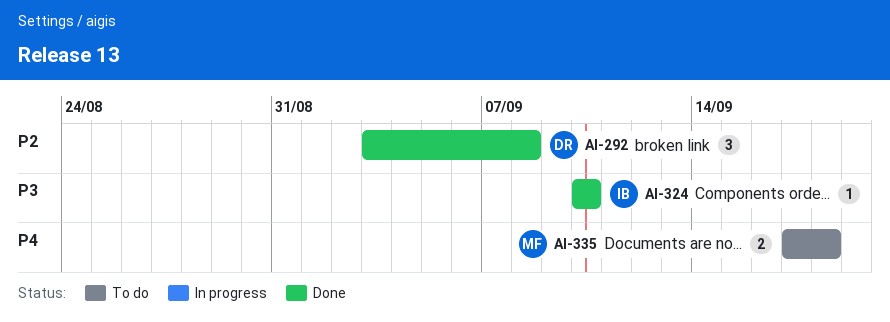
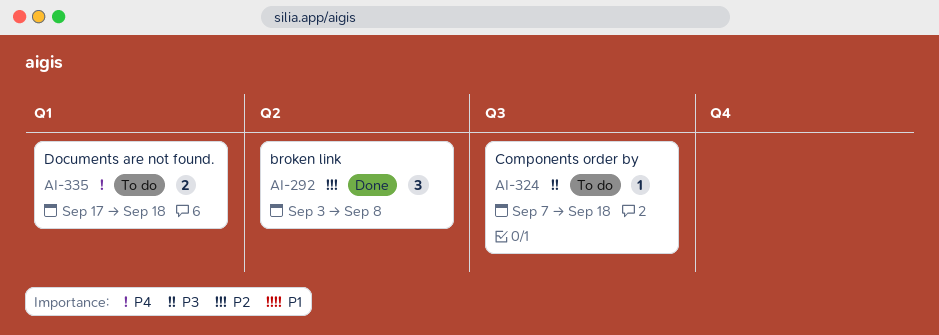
AI-324, status: Done -> To do
AI-324, start: Sep 10 -> Sep 7
AI-324, due: Sep 10 -> Sep 18

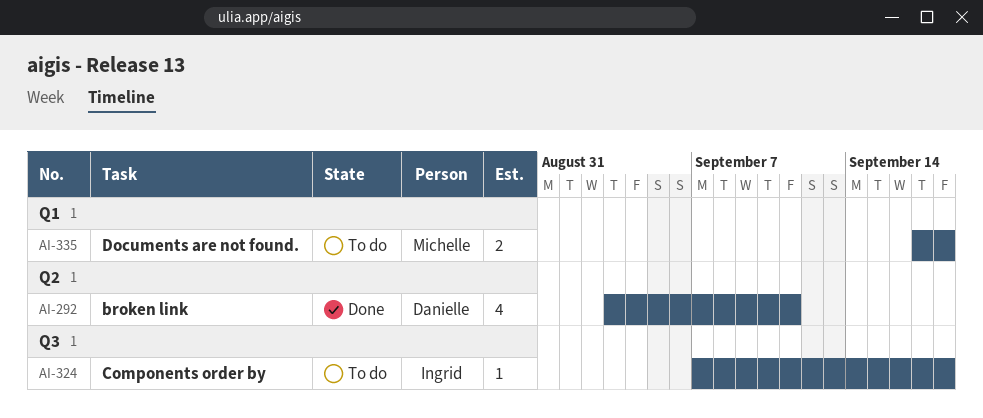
AI-292, estimate: 3 -> 4
AI-292, due: Sep 8 -> Sep 11

